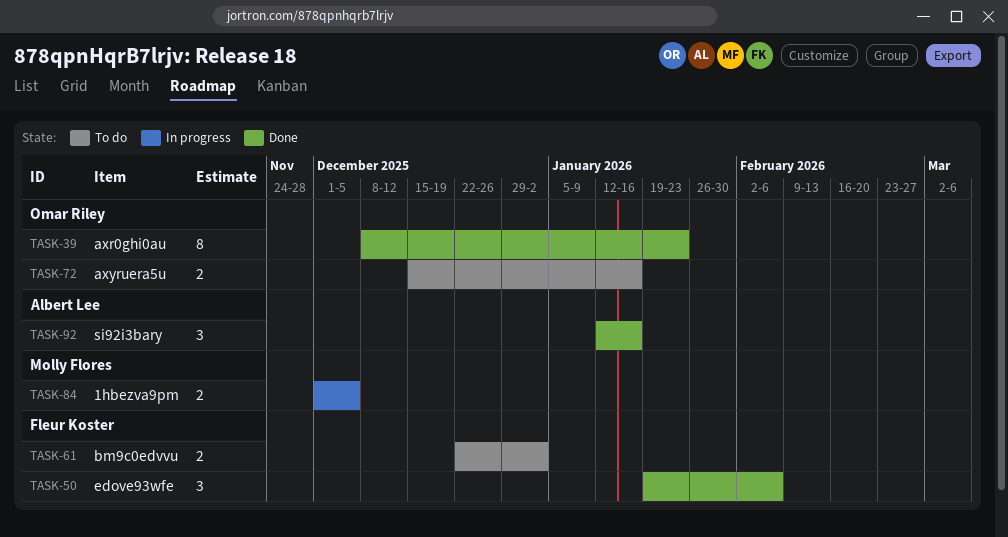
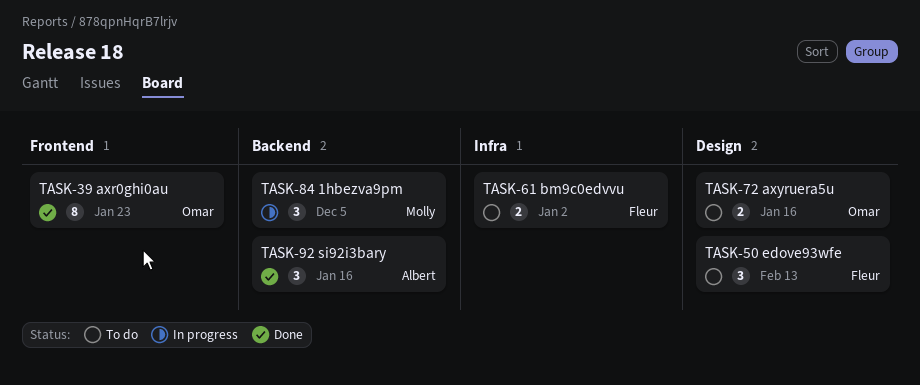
TASK-50, status: Done -> To do
TASK-50, due: Feb 6 -> Feb 13
TASK-84, estimate: 2 -> 3

